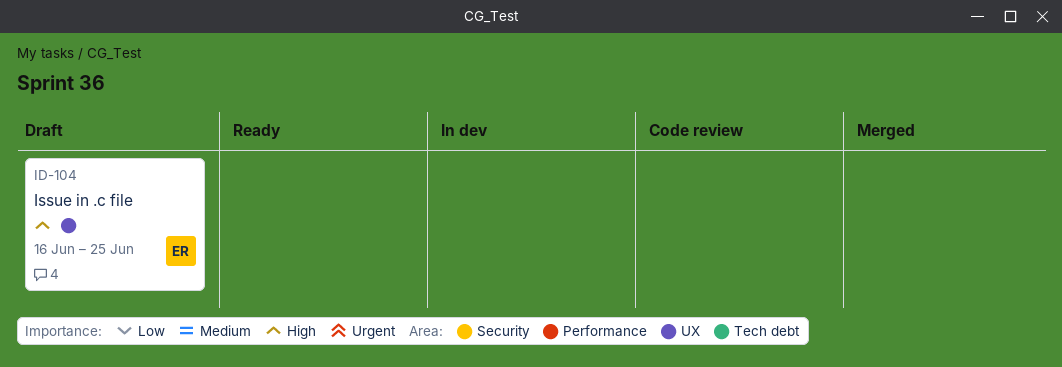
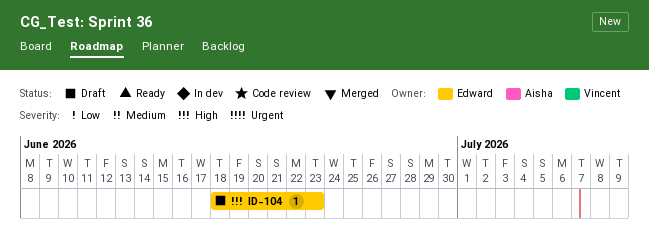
ID-104, start: Jun 16 -> Jun 18
ID-104, due: Jun 25 -> Jun 23

